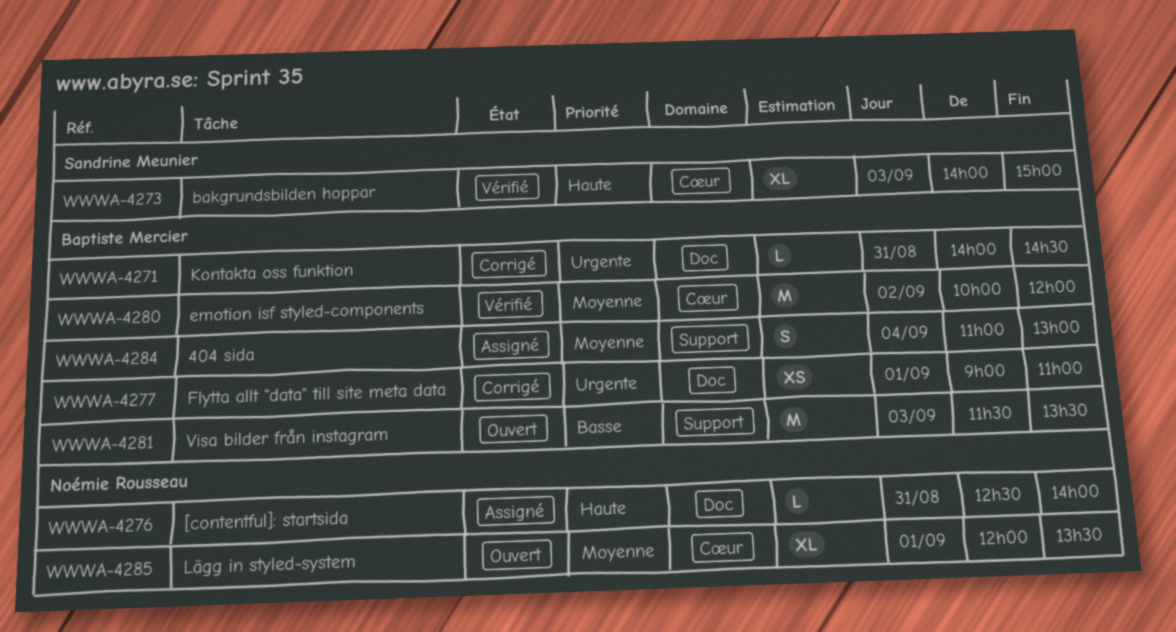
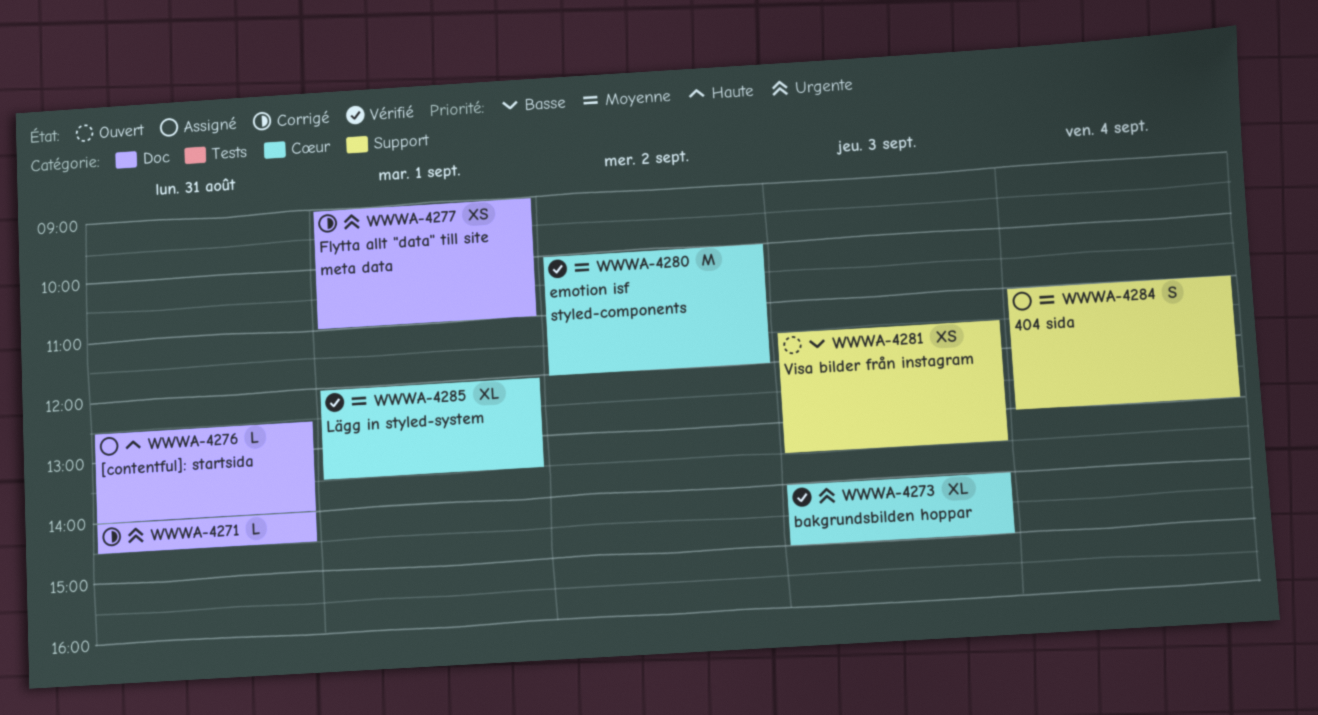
WWWA-4273, priority: Haute -> Urgente
WWWA-4281, estimate: M -> XS
WWWA-4285, status: Ouvert -> Vérifié

